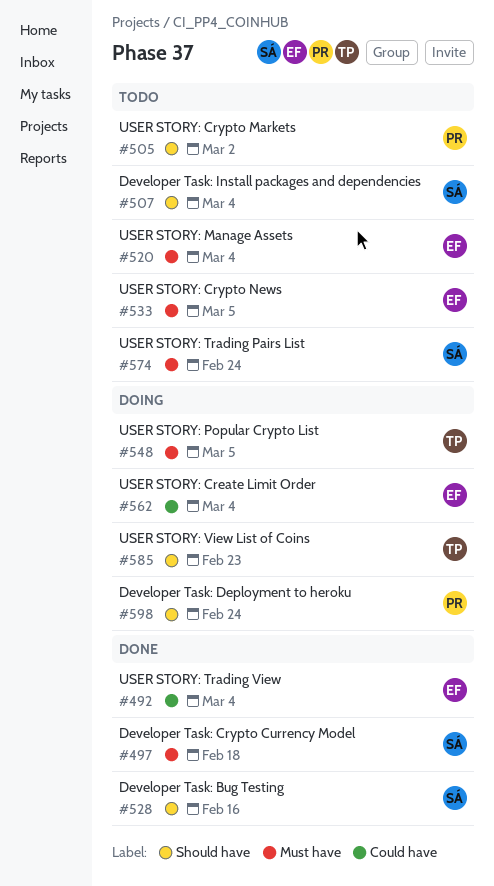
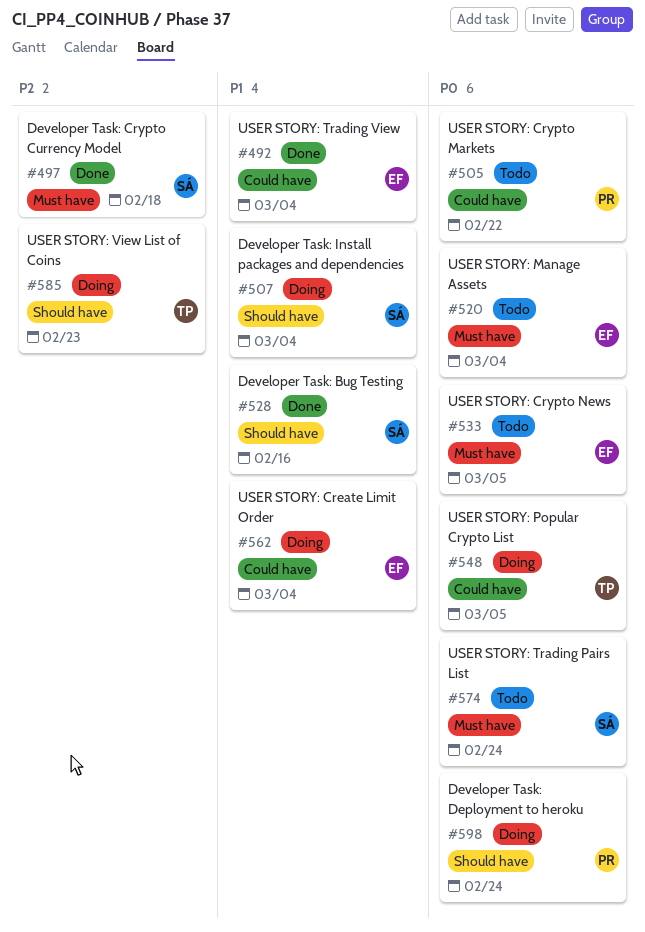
#505, label: Should have -> Could have
#505, due: Mar 2 -> Feb 22
#507, status: Todo -> Doing
#548, label: Must have -> Could have

